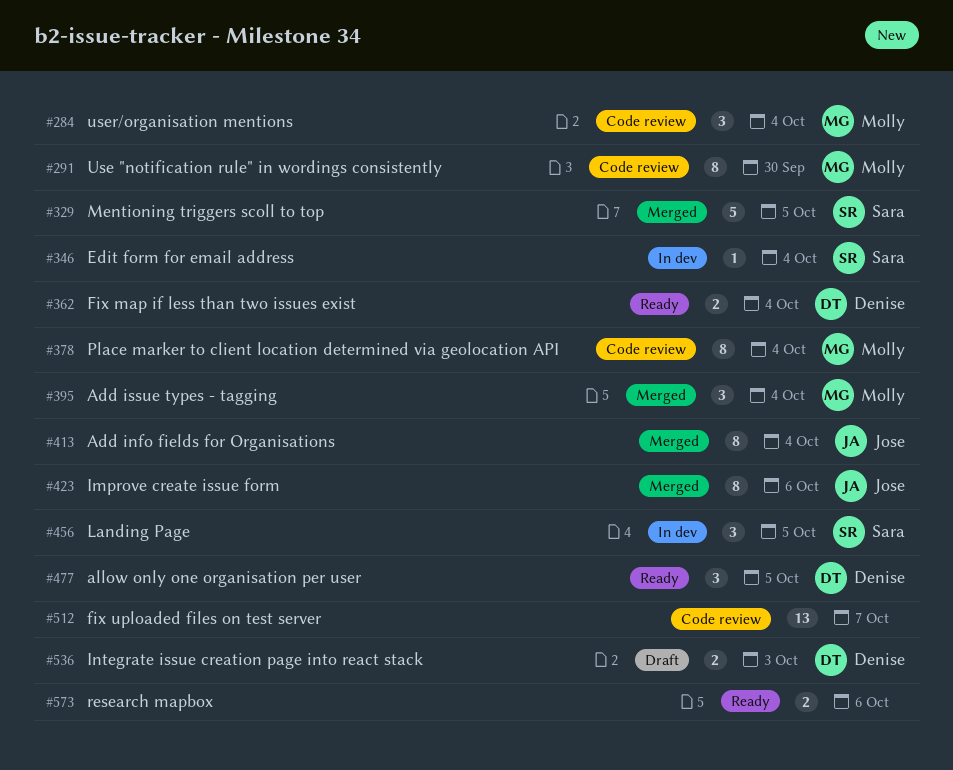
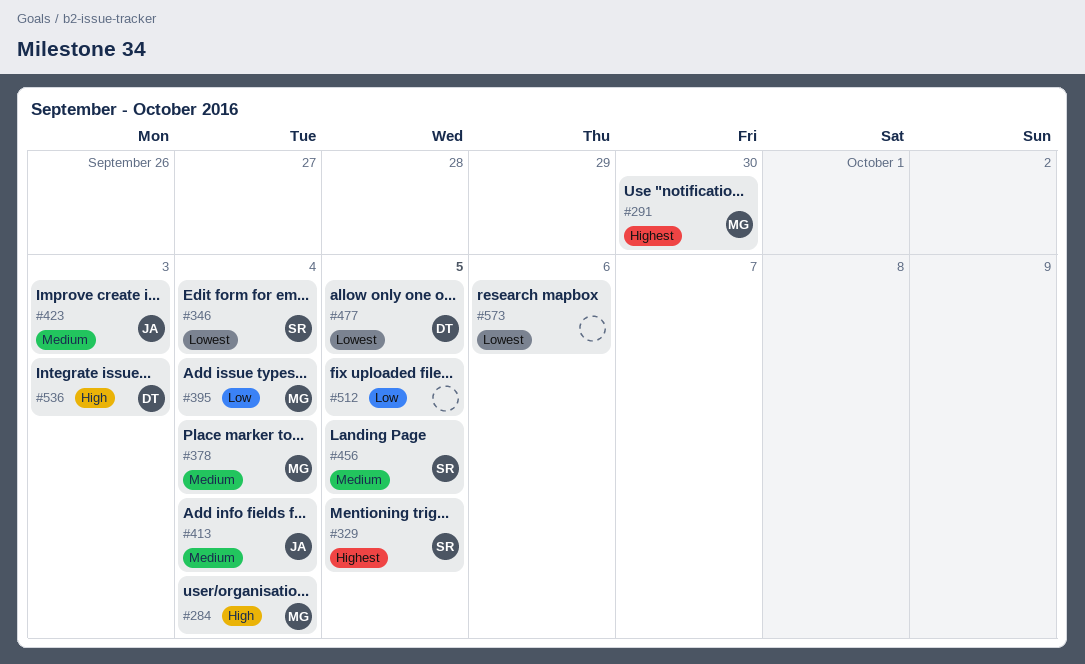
#362: present -> none
#423, due: Oct 6 -> Oct 3
#512, due: Oct 7 -> Oct 5

